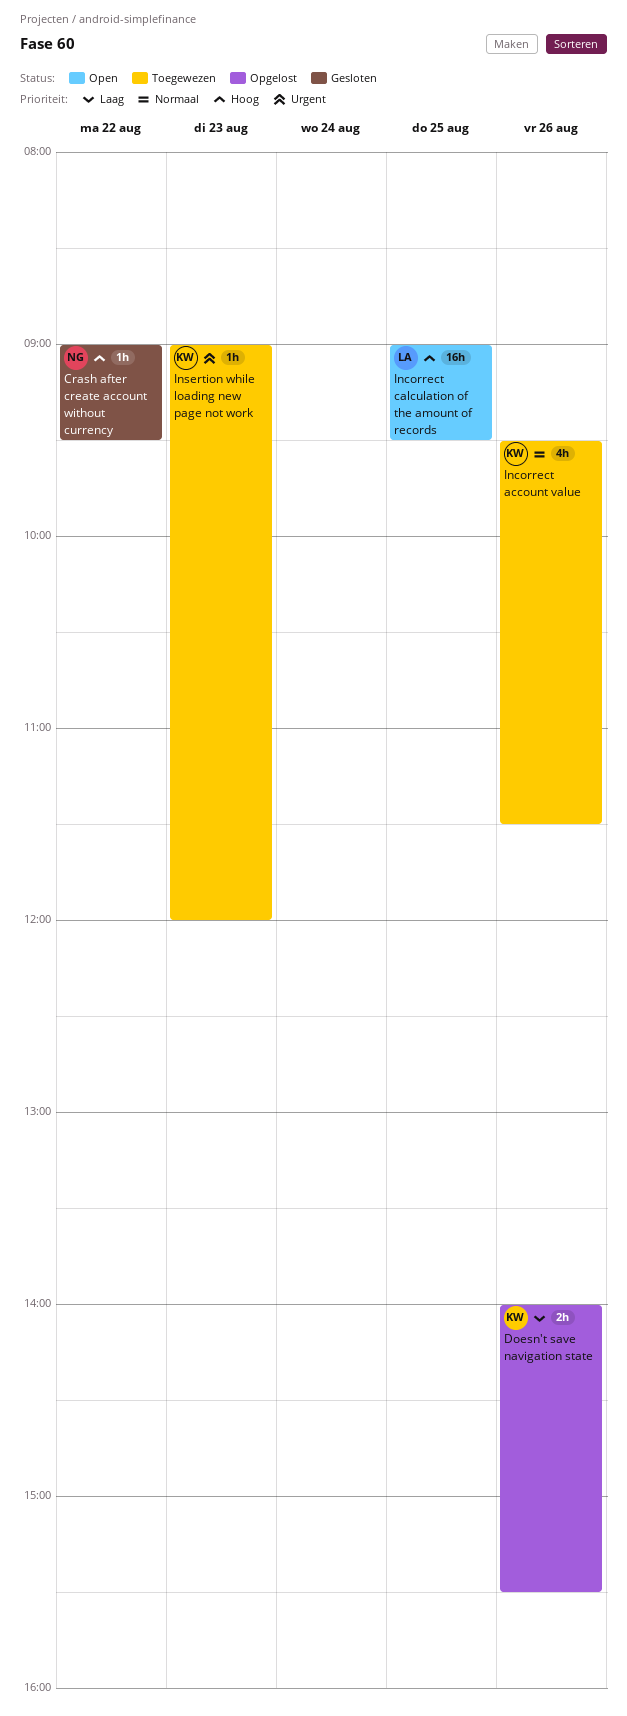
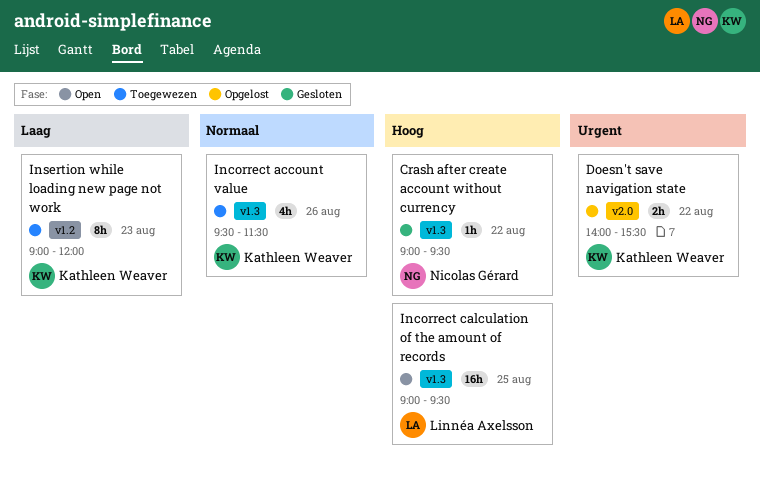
Doesn't save navigation state, priority: Laag -> Urgent
Doesn't save navigation state, day: Aug 26 -> Aug 22
Insertion while loading new page not work, priority: Urgent -> Laag
Insertion while loading new page not work, estimate: 1h -> 8h

